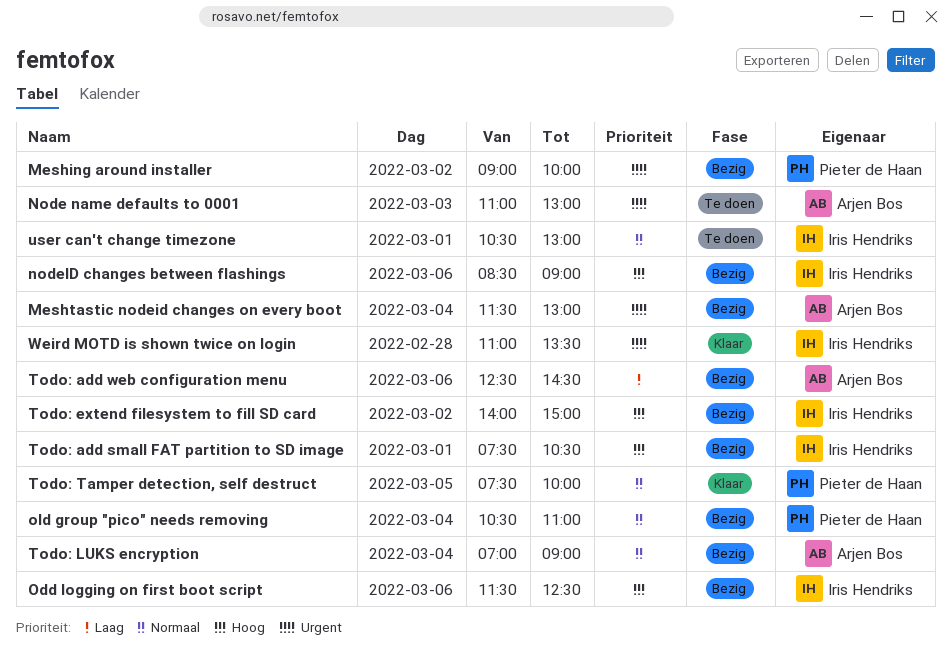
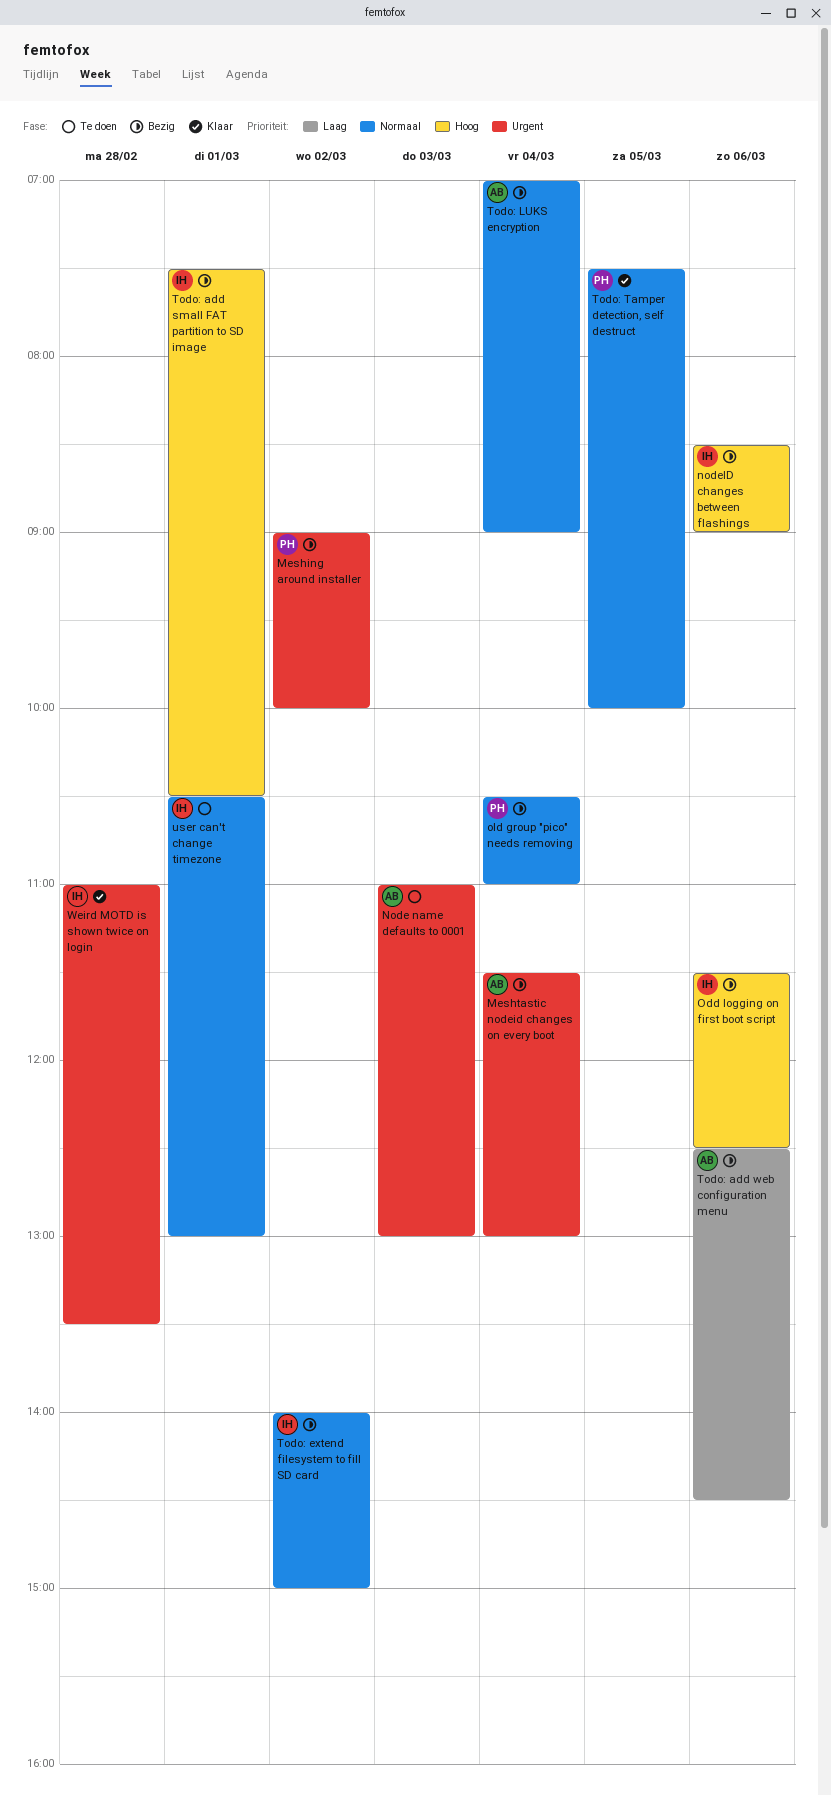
Todo: extend filesystem to fill SD card, priority: Hoog -> Normaal

